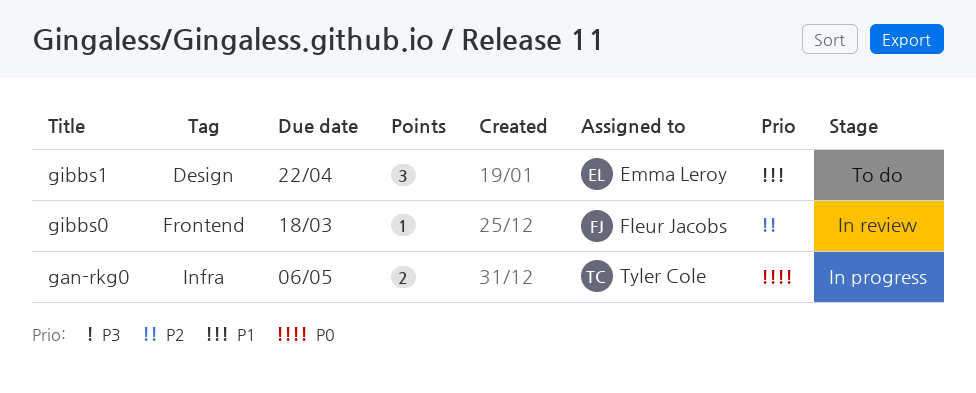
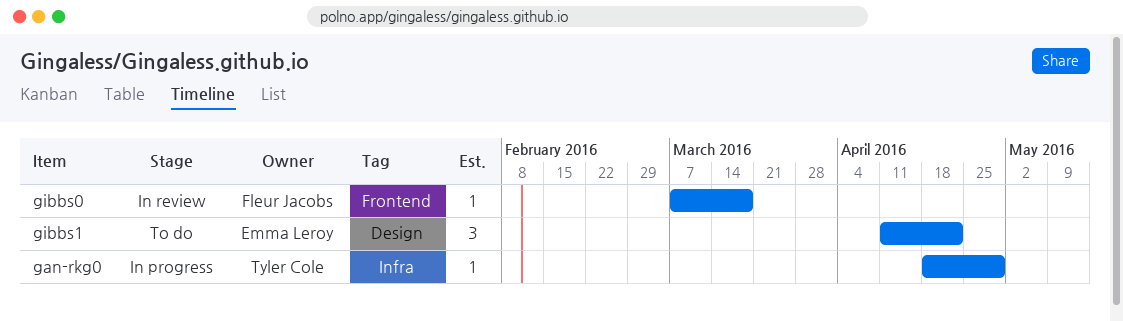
gan-rkg0, estimate: 2 -> 1
gan-rkg0, due: May 6 -> Apr 29

